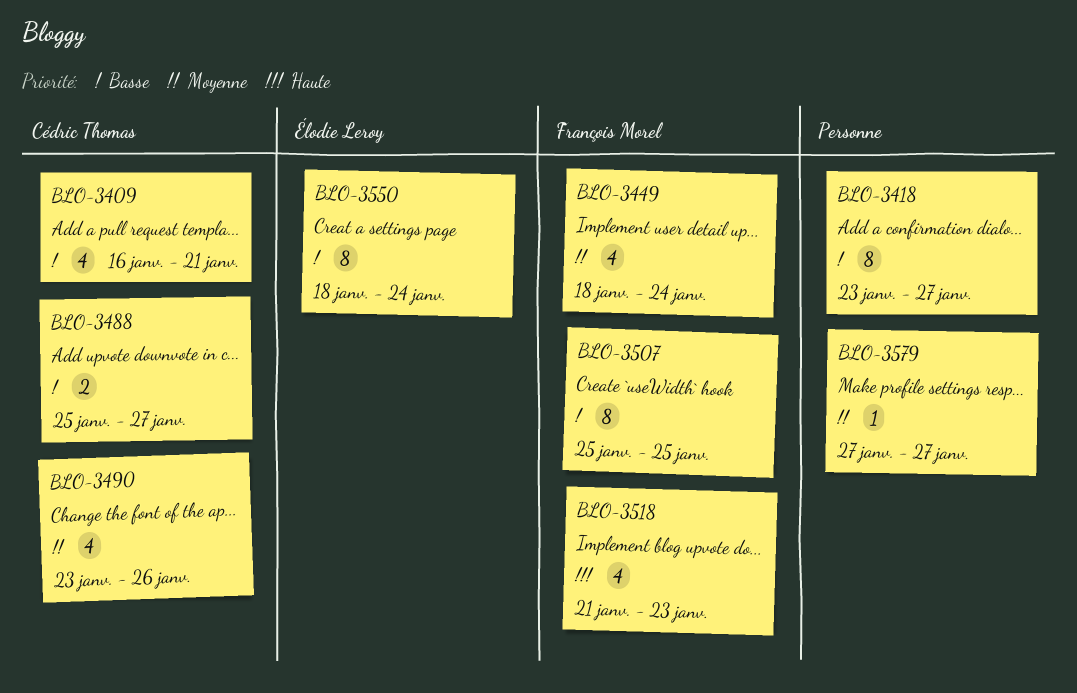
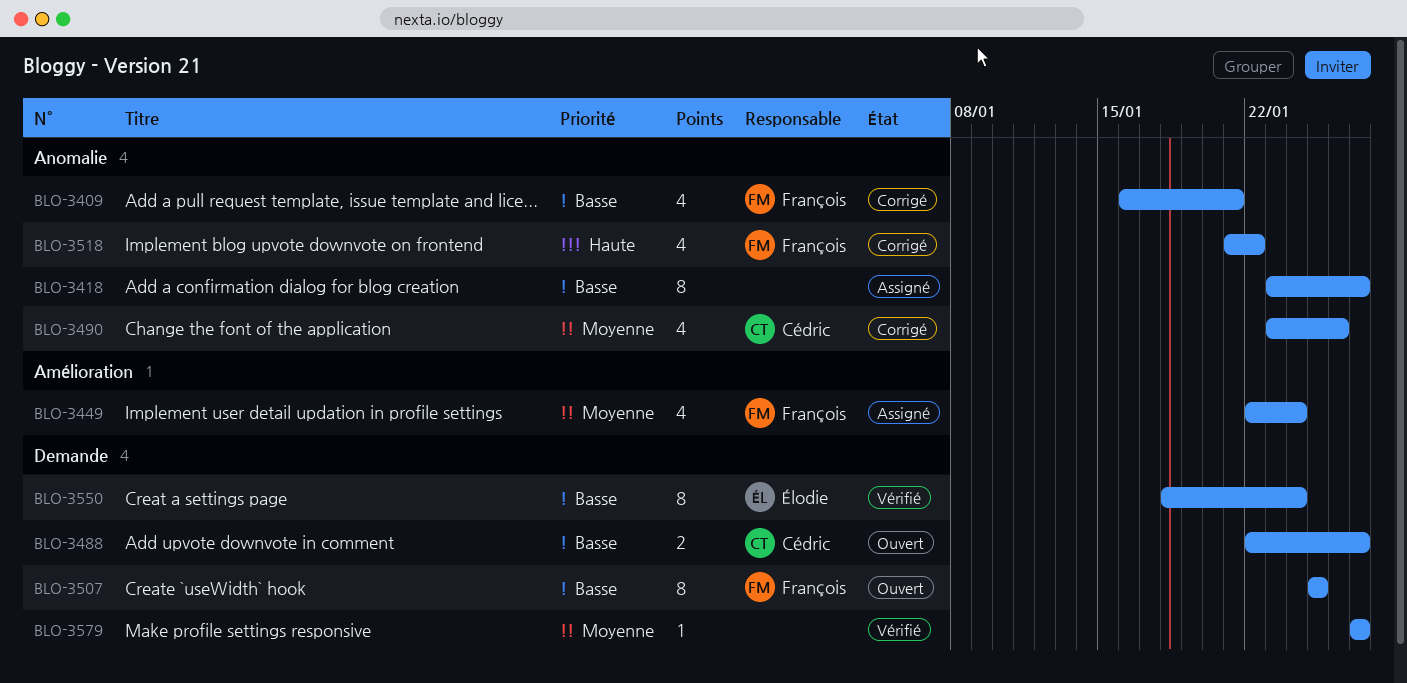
BLO-3409, owner: Cédric Thomas -> François Morel
BLO-3449, start: Jan 18 -> Jan 22
BLO-3488, start: Jan 25 -> Jan 22
BLO-3518, due: Jan 23 -> Jan 22

